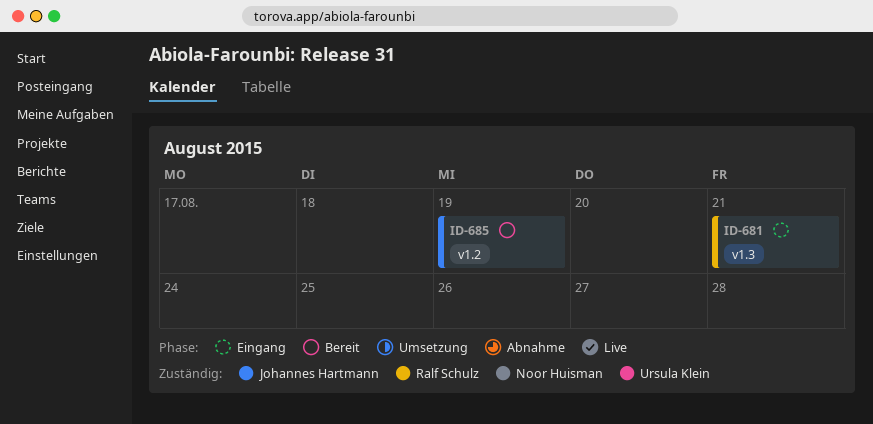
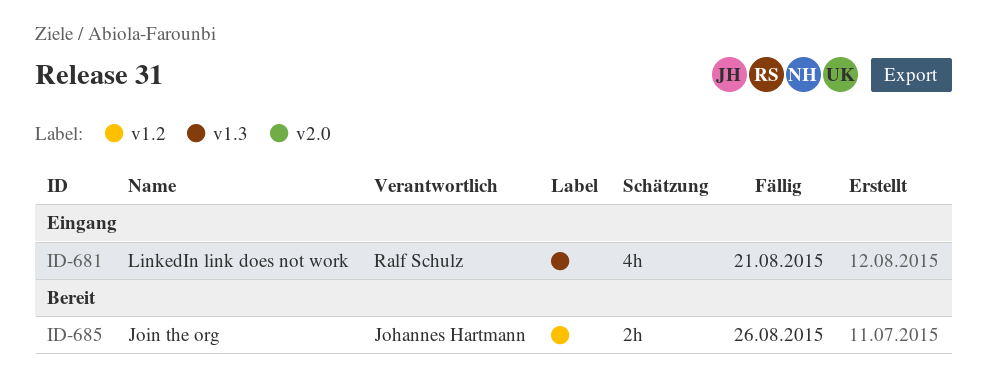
ID-685, due: Aug 19 -> Aug 26

